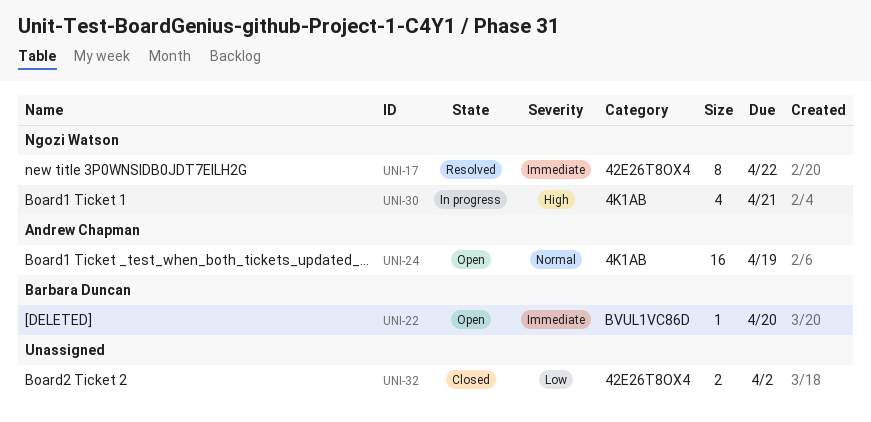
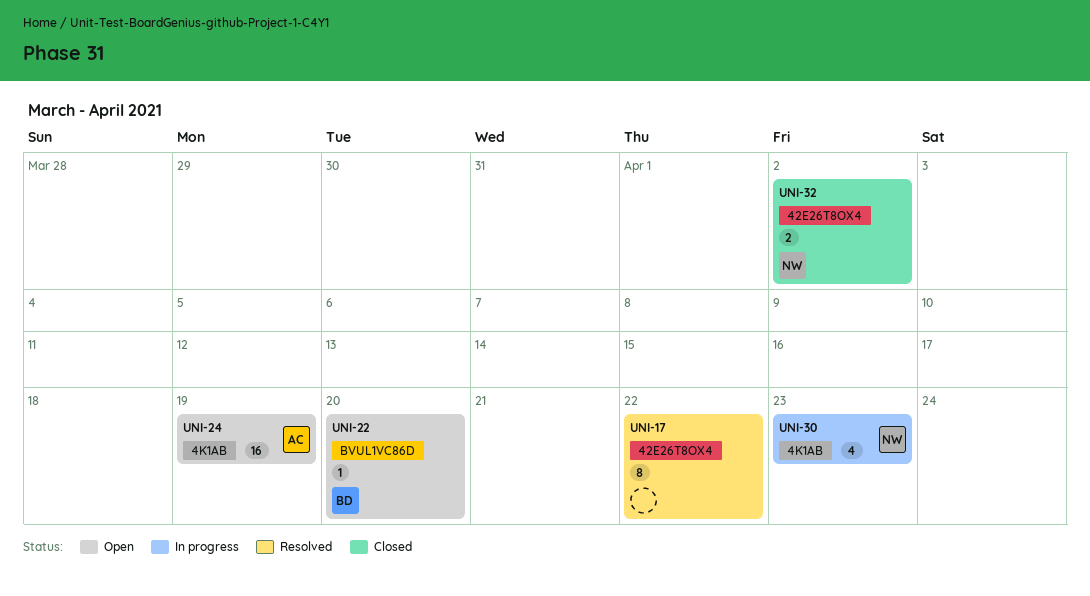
UNI-17, owner: Ngozi Watson -> none
UNI-30, due: Apr 21 -> Apr 23
UNI-32, owner: none -> Ngozi Watson

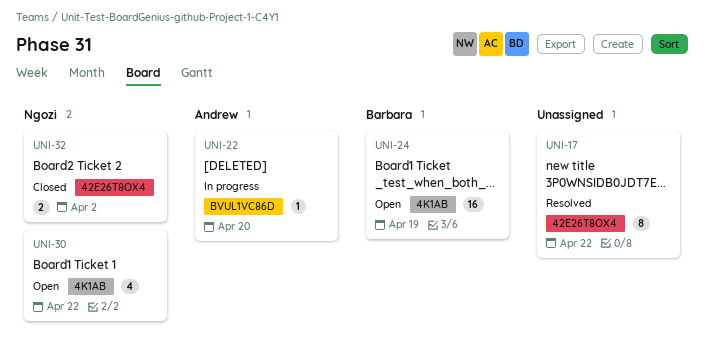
UNI-22, status: Open -> In progress
UNI-22, owner: Barbara -> Andrew
UNI-24, owner: Andrew -> Barbara
UNI-30, status: In progress -> Open
UNI-30, due: Apr 23 -> Apr 22

